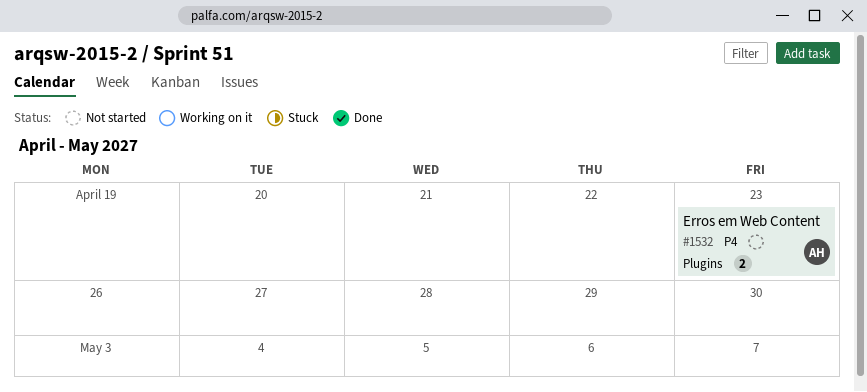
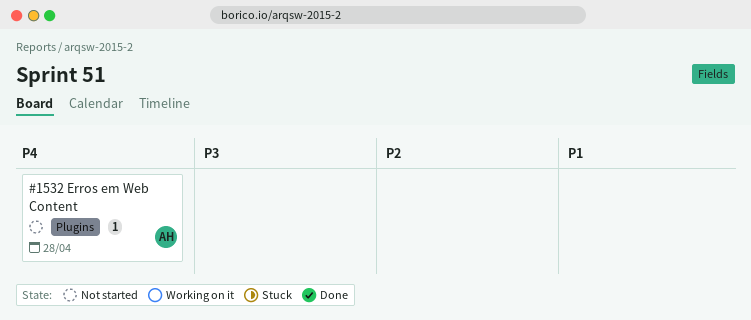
#1532, estimate: 2 -> 1
#1532, due: Apr 23 -> Apr 28

